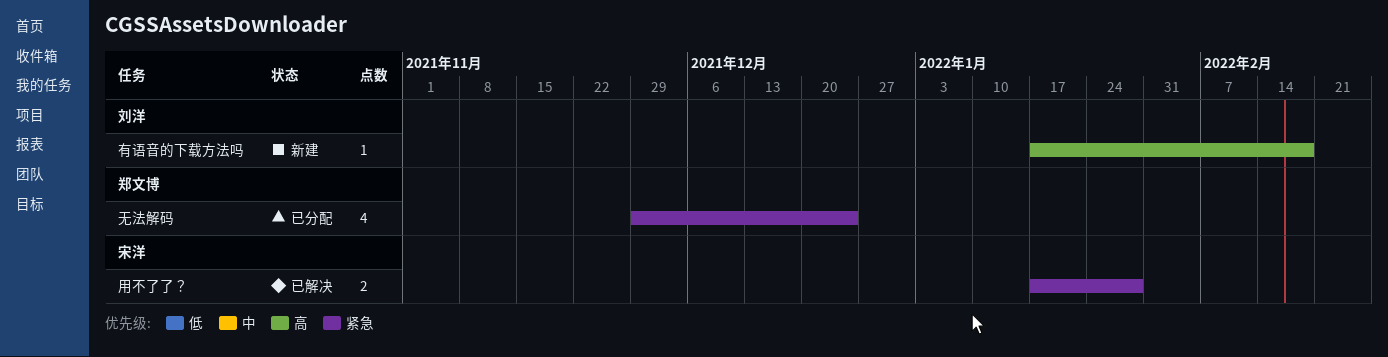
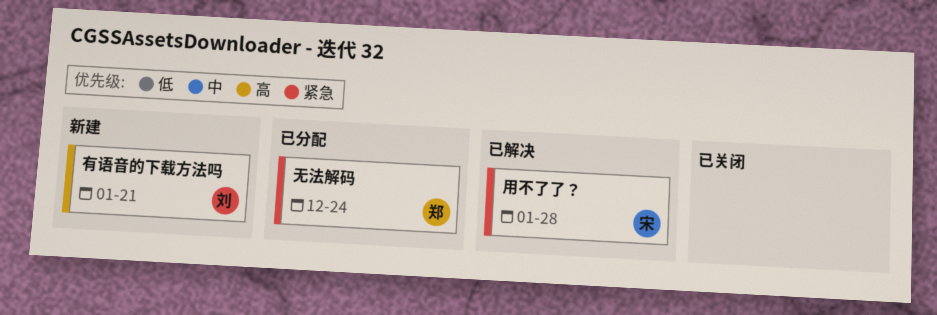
有语音的下载方法吗, due: Feb 18 -> Jan 21

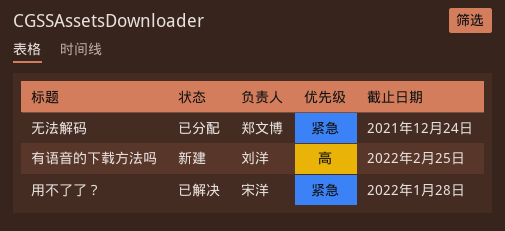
有语音的下载方法吗, due: Jan 21 -> Feb 25

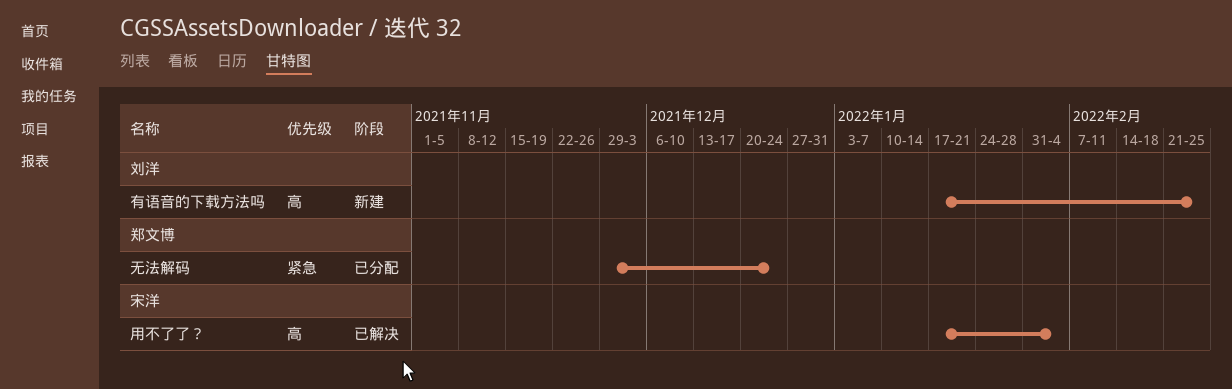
用不了了？, priority: 紧急 -> 高
用不了了？, due: Jan 28 -> Feb 4

